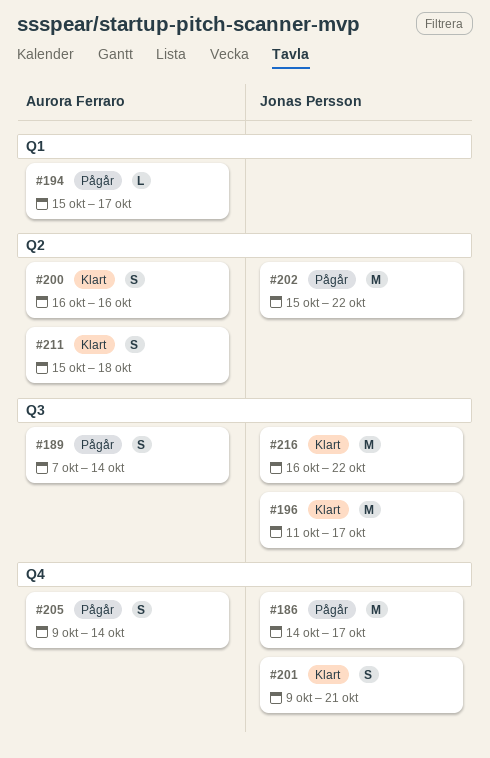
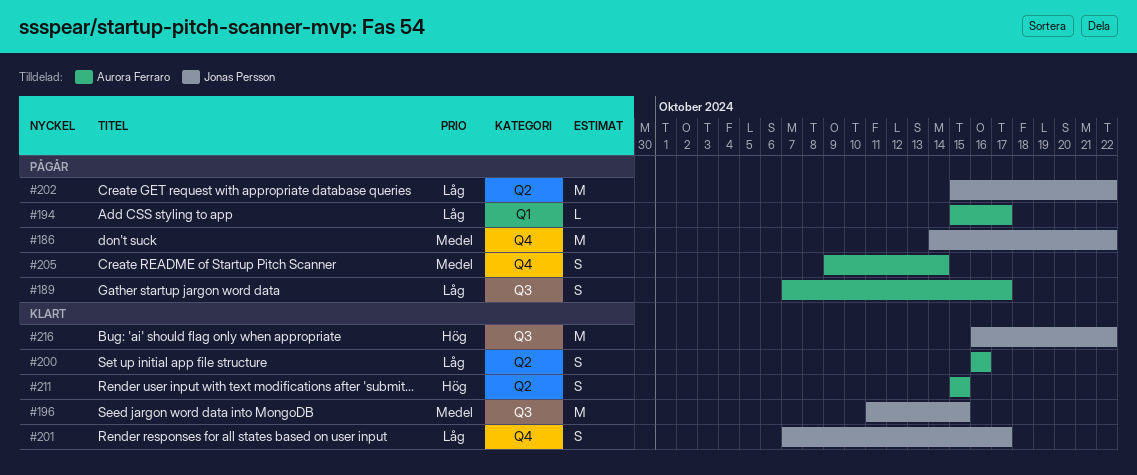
#186, due: Oct 17 -> Oct 22
#189, due: Oct 14 -> Oct 17
#196, due: Oct 17 -> Oct 15
#201, start: Oct 9 -> Oct 7
#201, due: Oct 21 -> Oct 17
#211, due: Oct 18 -> Oct 15

